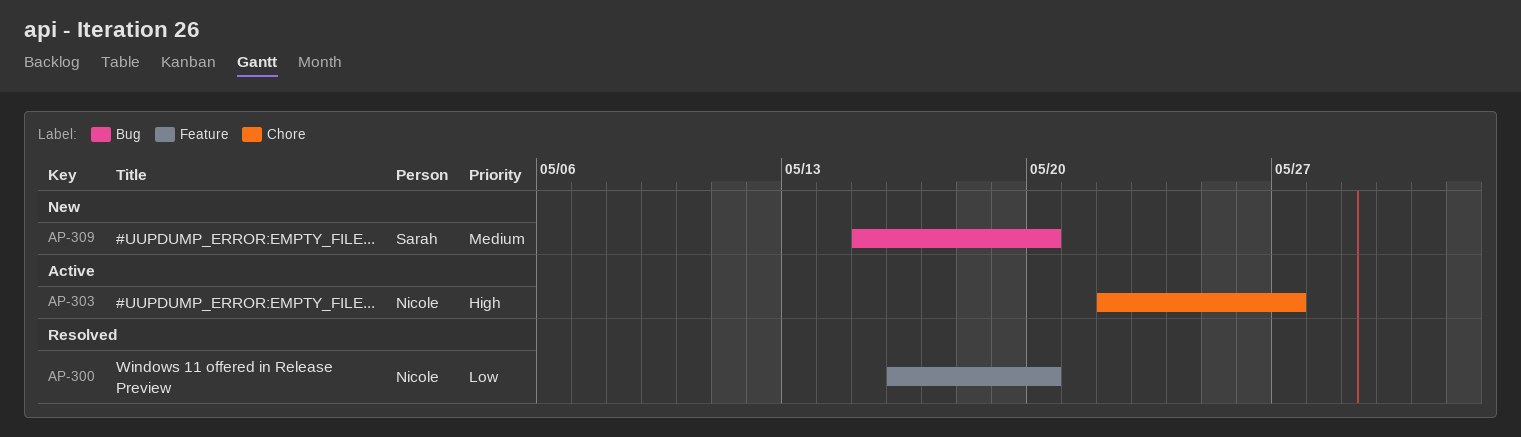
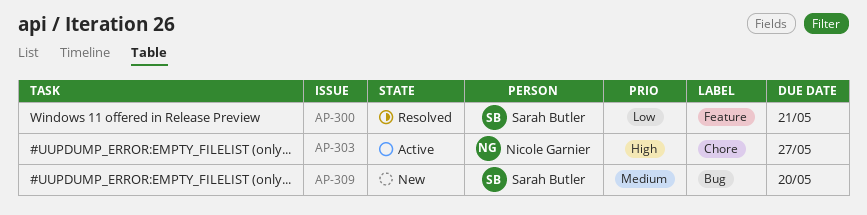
AP-300, owner: Nicole Garnier -> Sarah Butler
AP-300, due: May 20 -> May 21

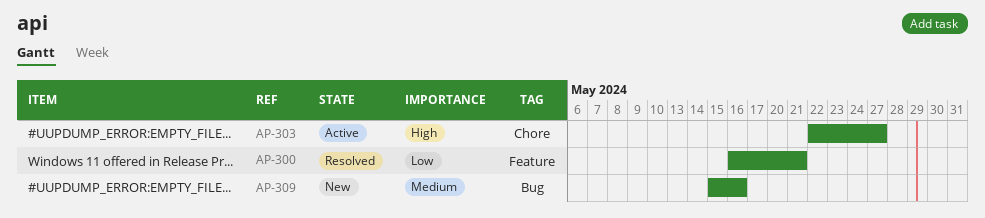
AP-309, due: May 20 -> May 16

